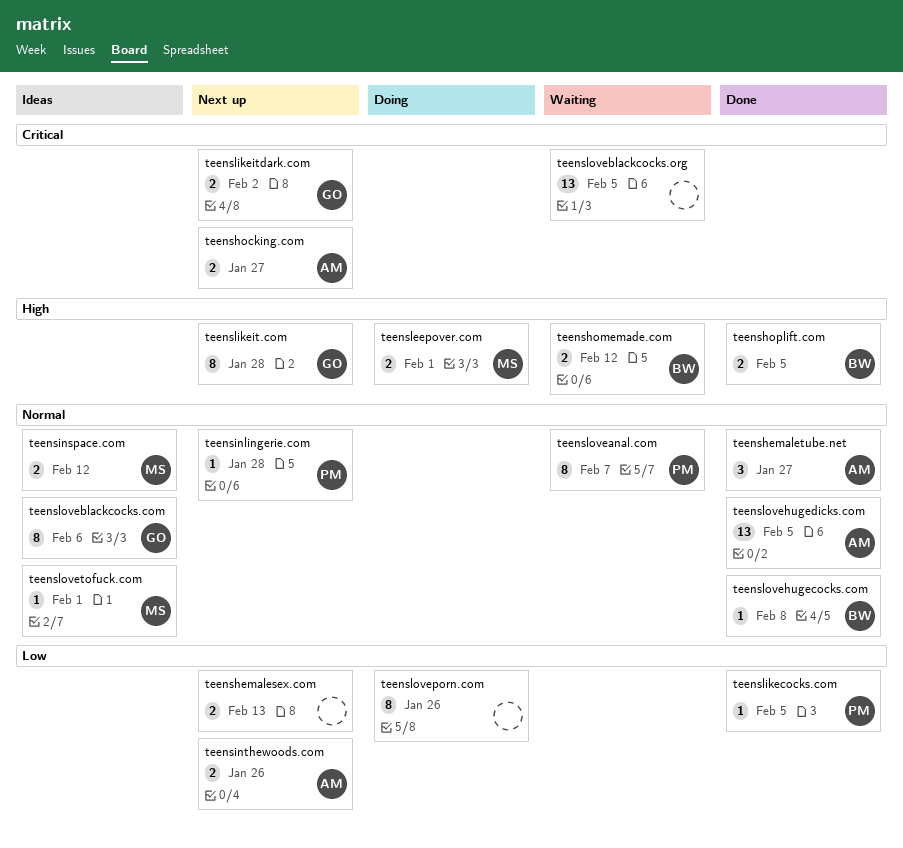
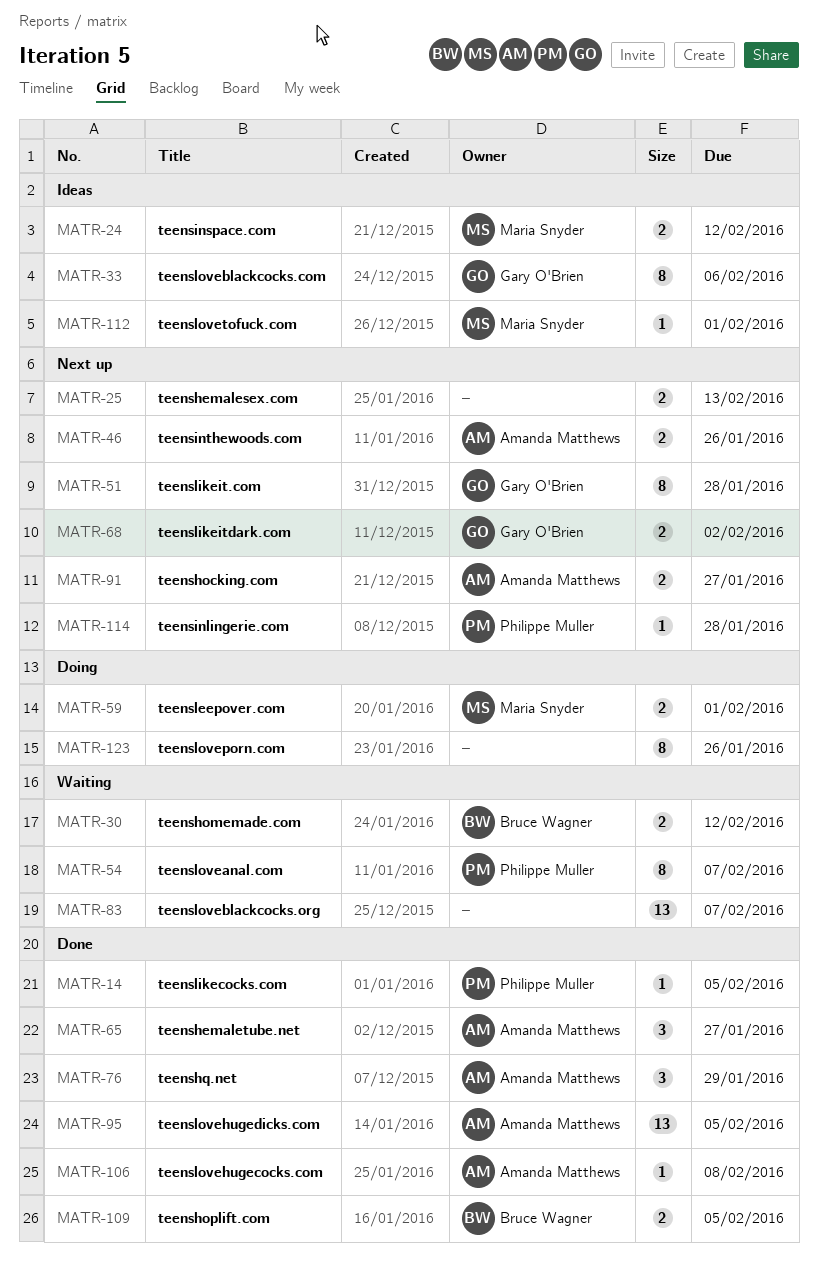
teenshq.net: none -> present
teensloveblackcocks.org, due: Feb 5 -> Feb 7
teenslovehugecocks.com, owner: Bruce Wagner -> Amanda Matthews

